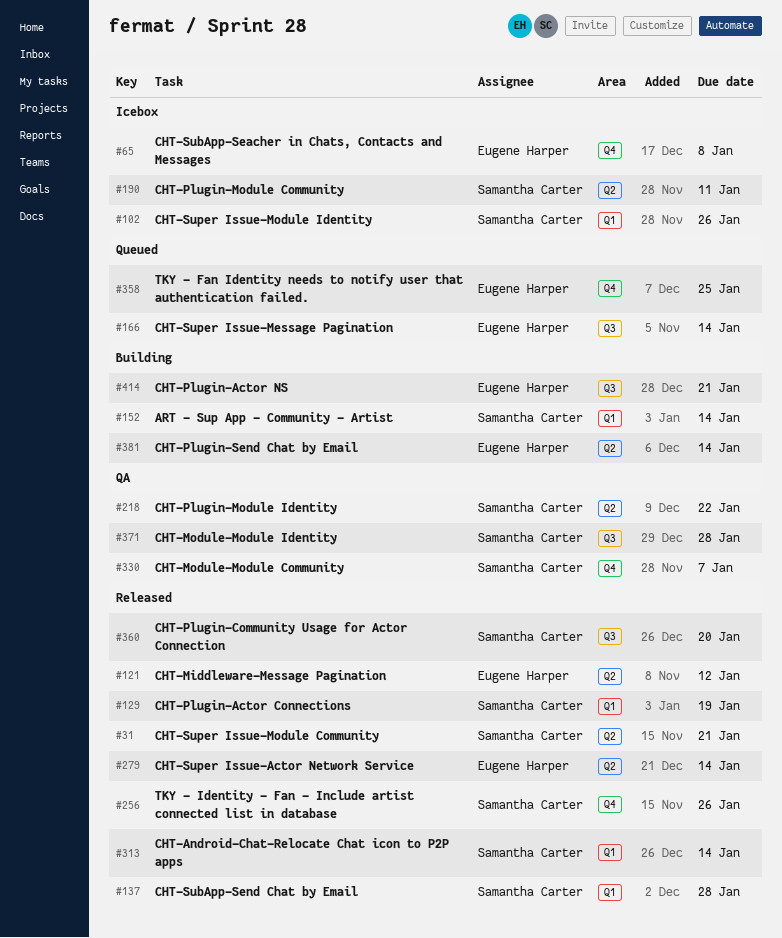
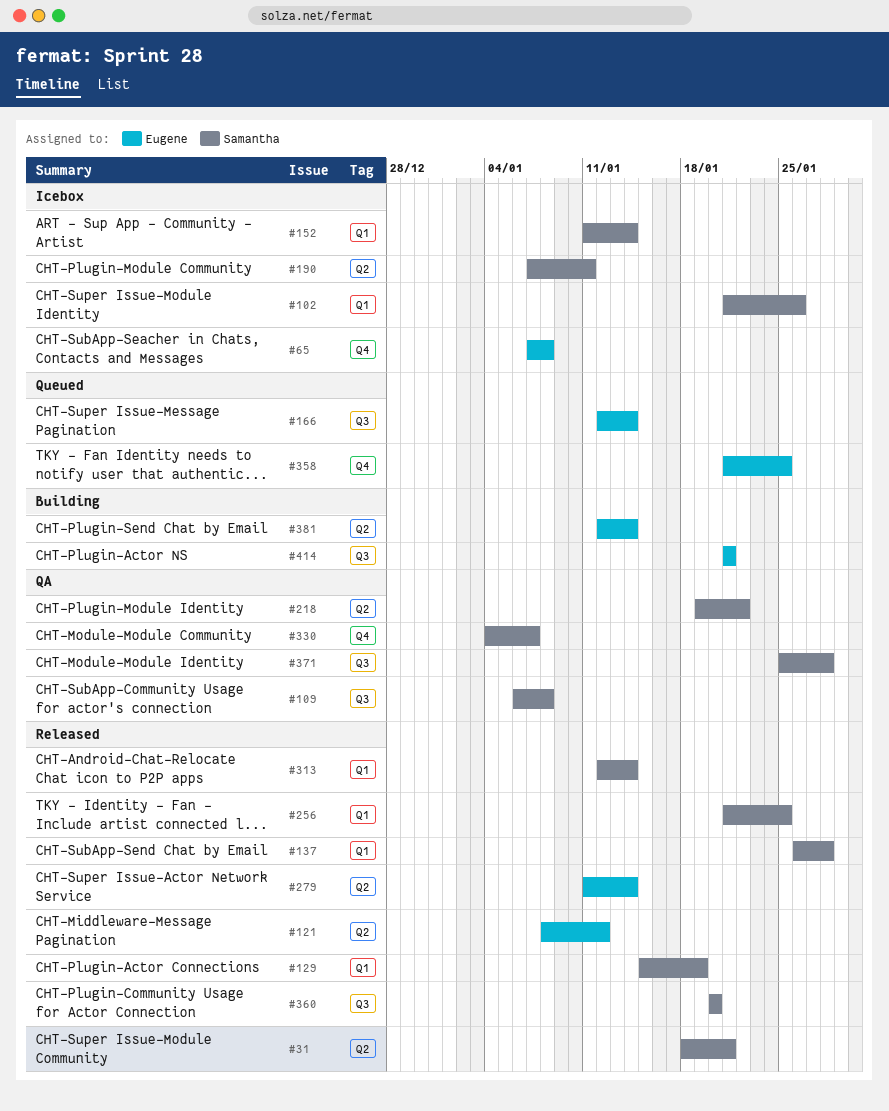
#109: none -> present
#152, status: Building -> Icebox
#256, label: Q4 -> Q1
#256, due: Jan 26 -> Jan 25

